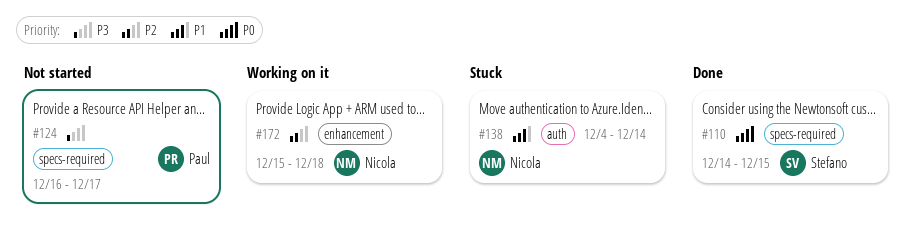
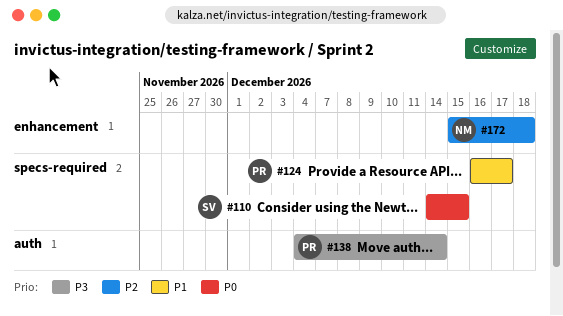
#124, priority: P3 -> P1
#138, owner: Nicola -> Paul
#138, priority: P1 -> P3

